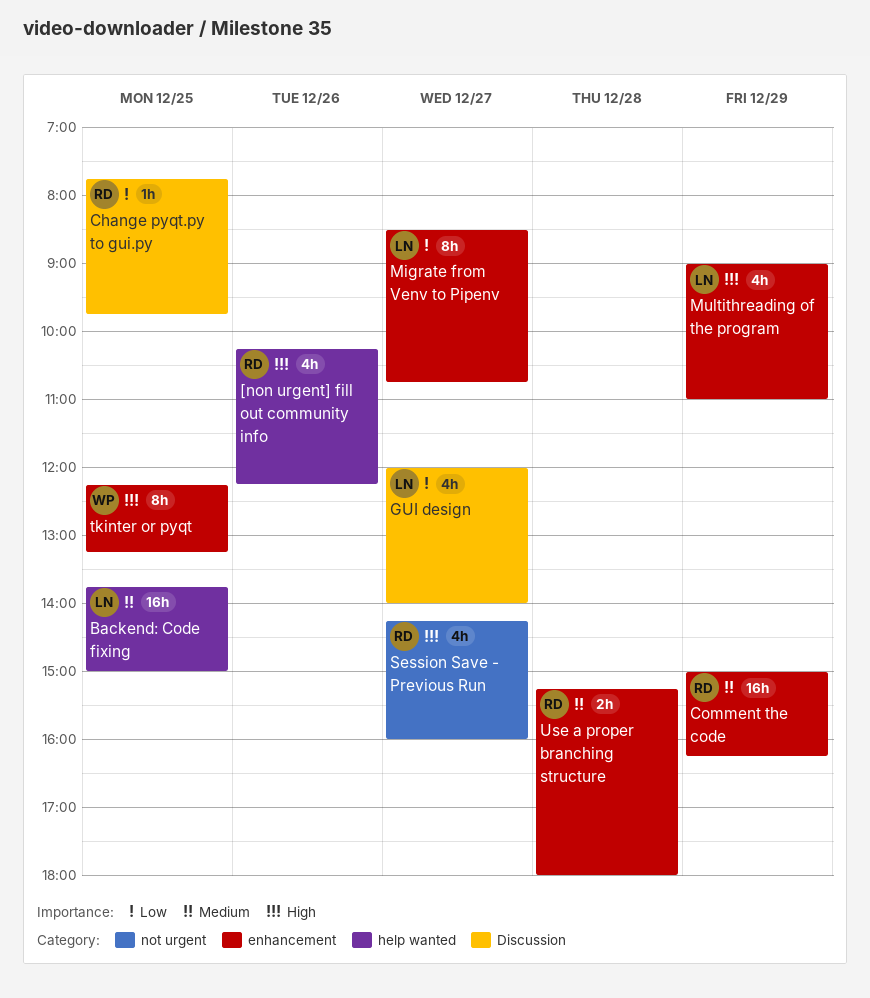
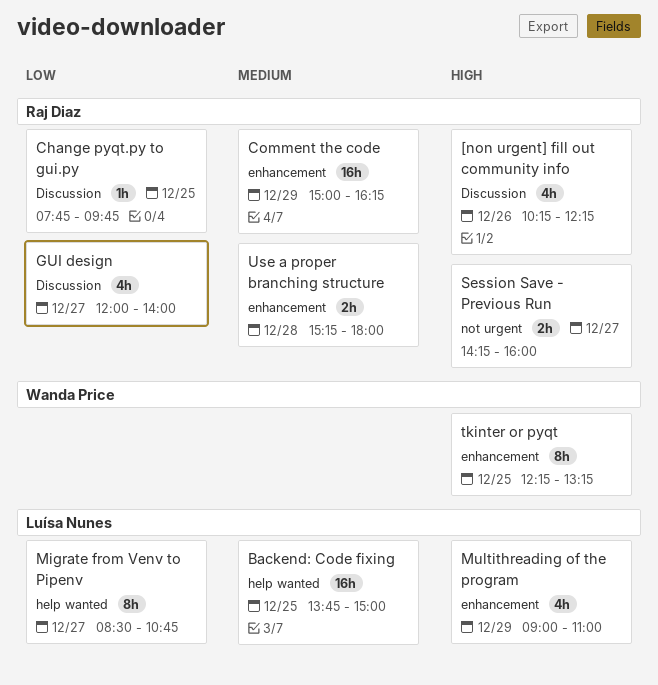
[non urgent] fill out community info, label: help wanted -> Discussion
GUI design, owner: Luísa Nunes -> Raj Diaz
Migrate from Venv to Pipenv, label: enhancement -> help wanted
Session Save - Previous Run, estimate: 4h -> 2h

